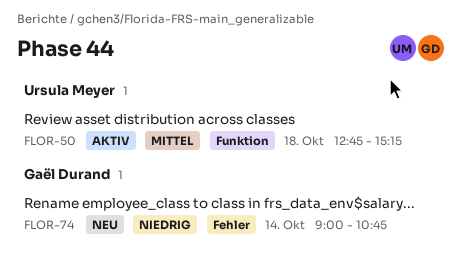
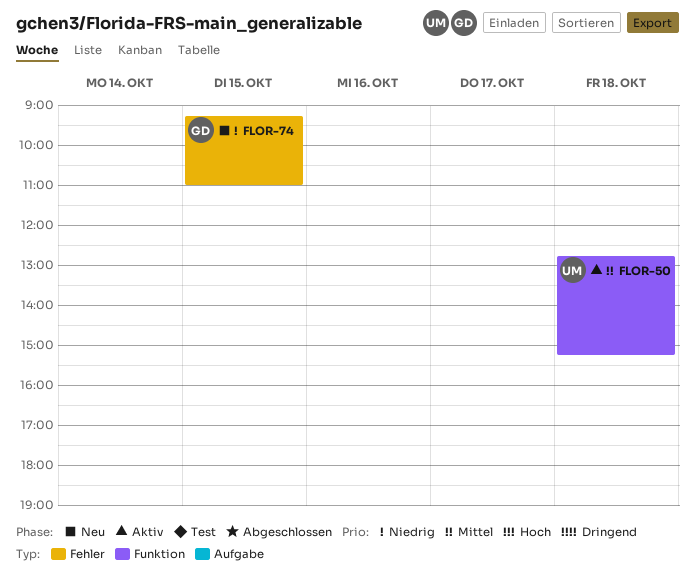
FLOR-74, day: Oct 14 -> Oct 15
FLOR-74, begins: 09:00 -> 09:15
FLOR-74, ends: 10:45 -> 11:00

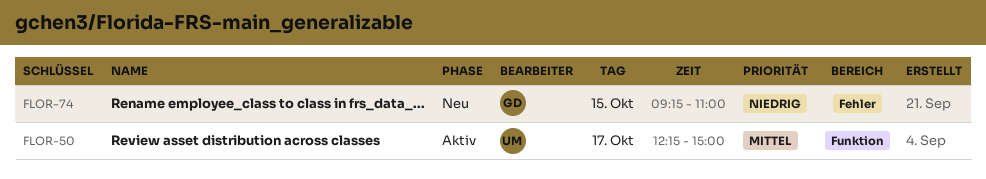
FLOR-50, day: Oct 18 -> Oct 17
FLOR-50, begins: 12:45 -> 12:15
FLOR-50, ends: 15:15 -> 15:00

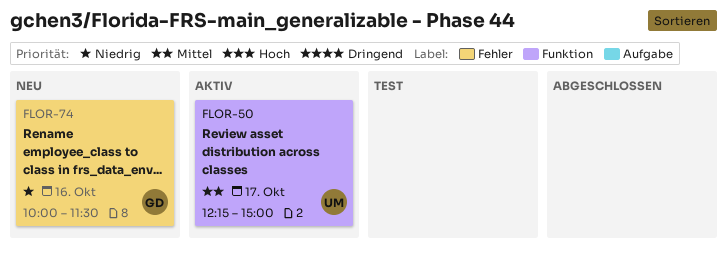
FLOR-74, day: Oct 15 -> Oct 16
FLOR-74, begins: 09:15 -> 10:00
FLOR-74, ends: 11:00 -> 11:30

